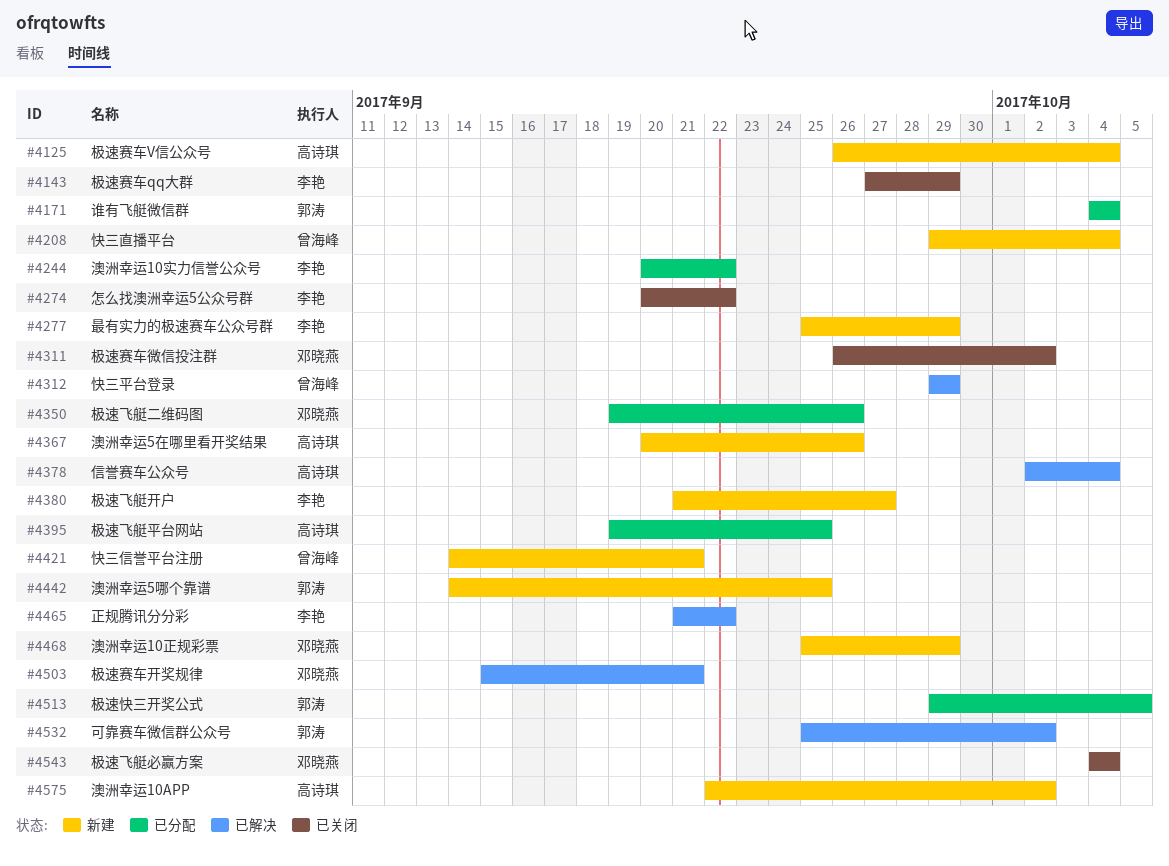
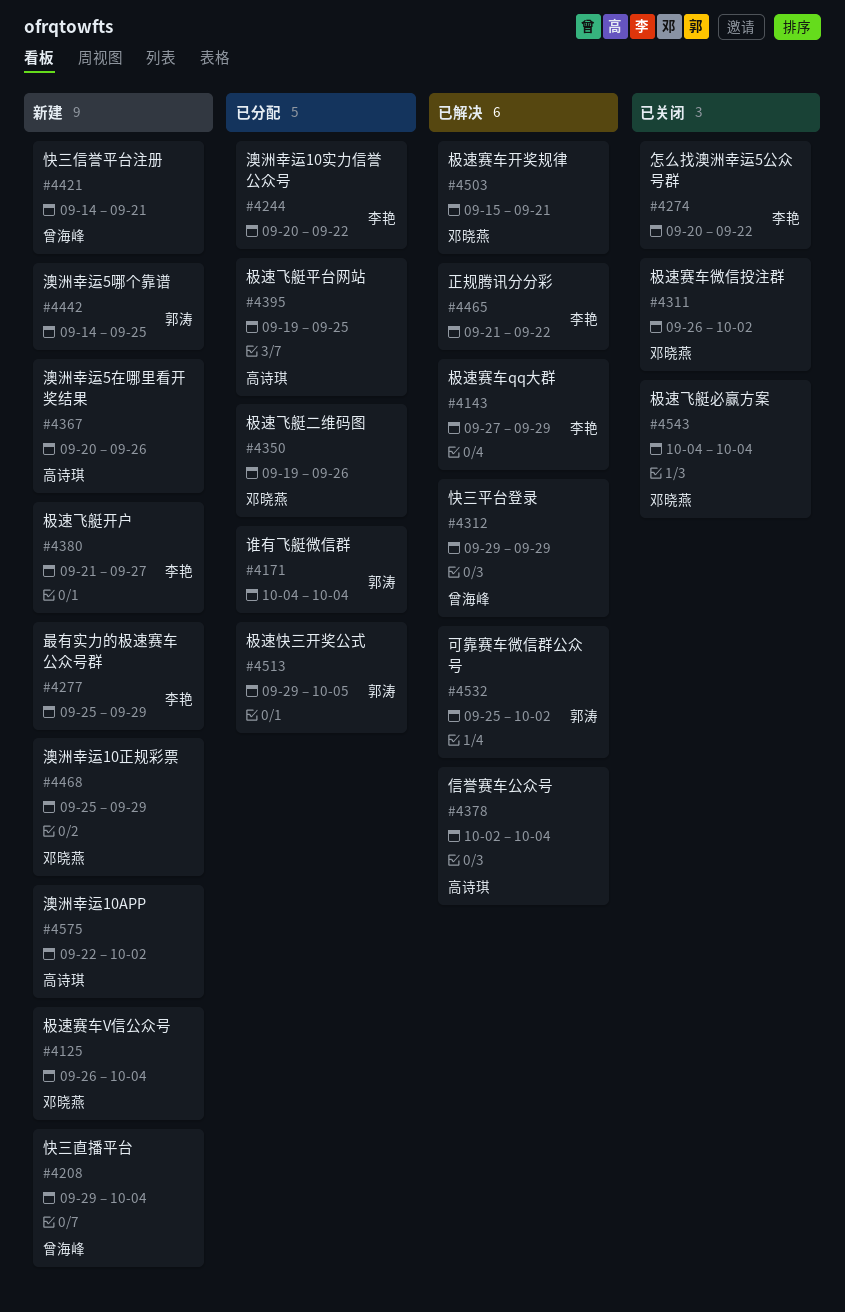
#4125, owner: 高诗琪 -> 邓晓燕
#4143, status: 已关闭 -> 已解决

